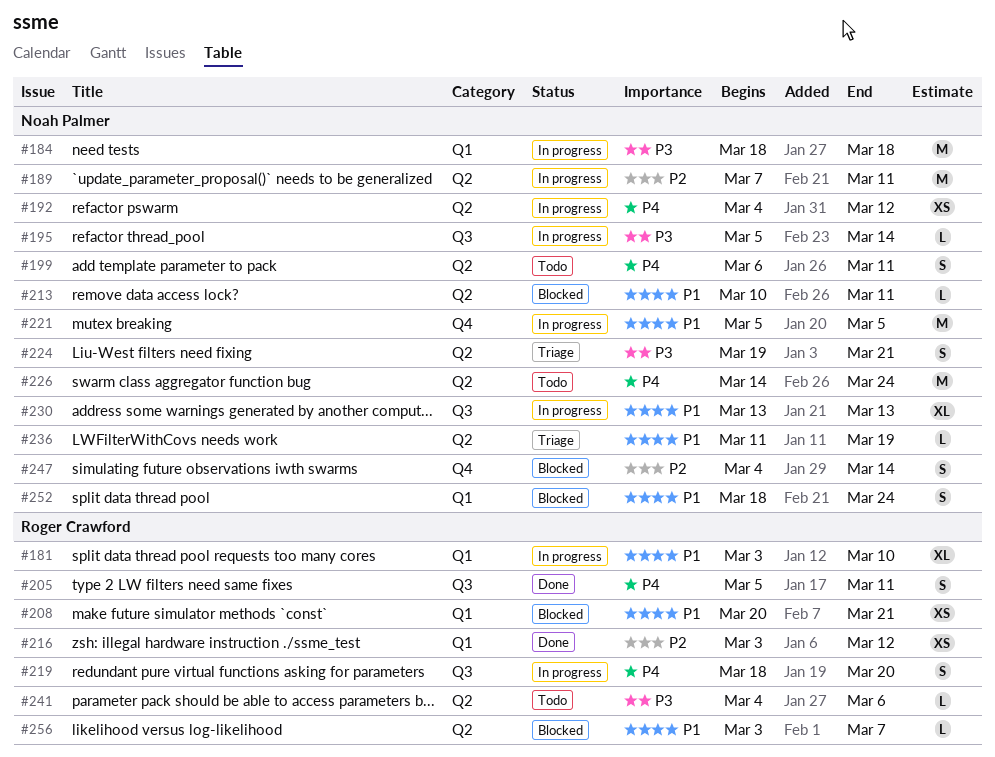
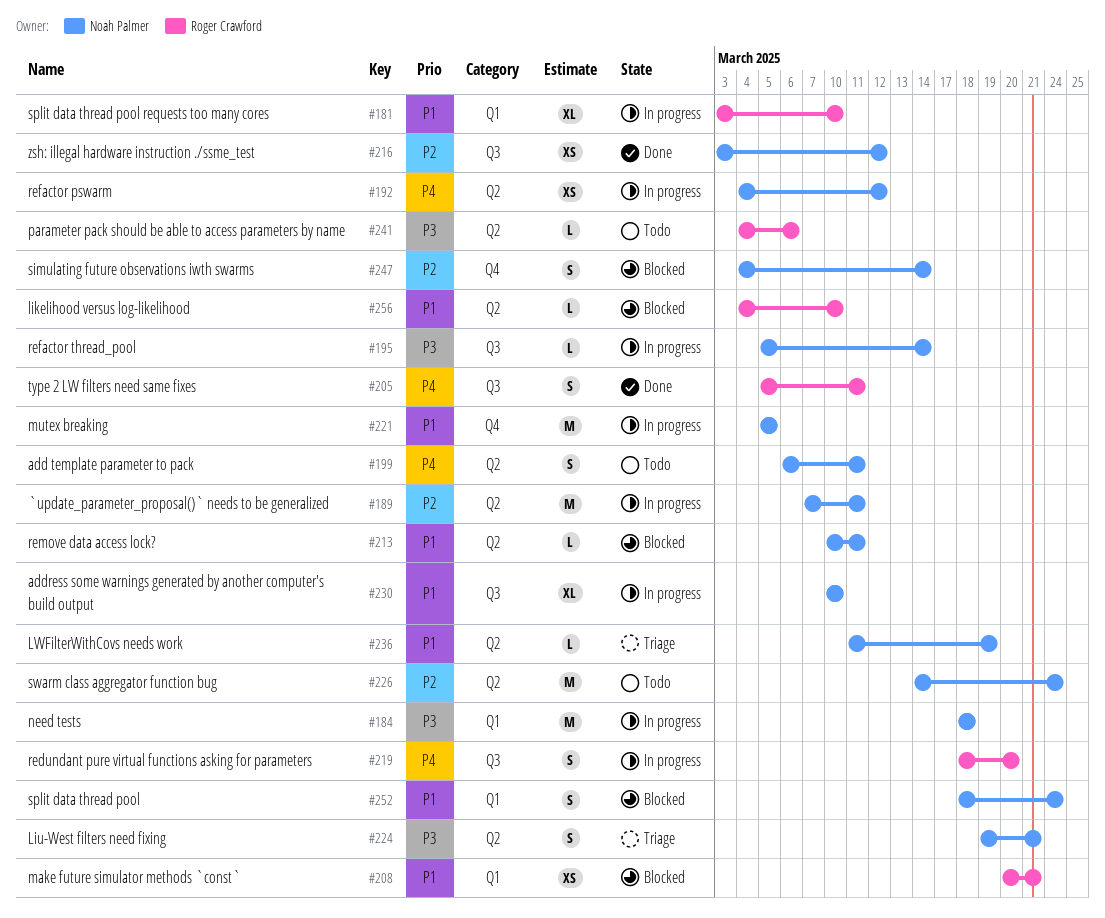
#216, owner: Roger Crawford -> Noah Palmer
#216, label: Q1 -> Q3
#226, priority: P4 -> P2
#230, start: Mar 13 -> Mar 10
#230, due: Mar 13 -> Mar 10
#256, start: Mar 3 -> Mar 4
#256, due: Mar 7 -> Mar 10

